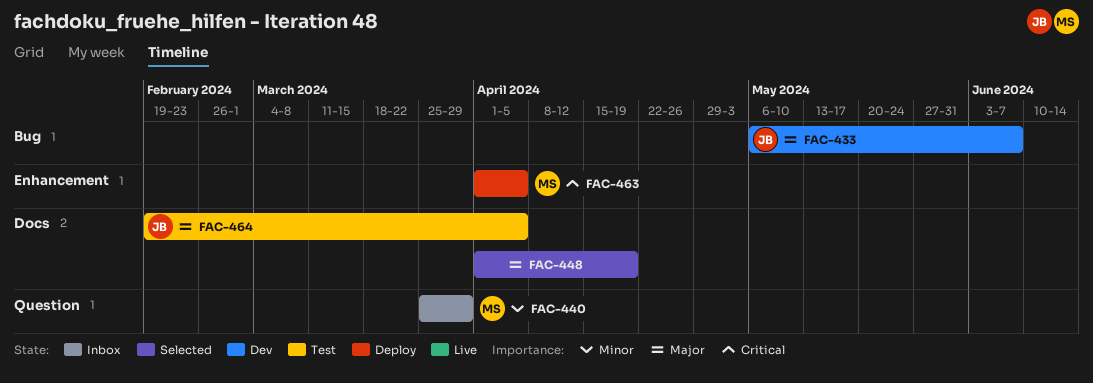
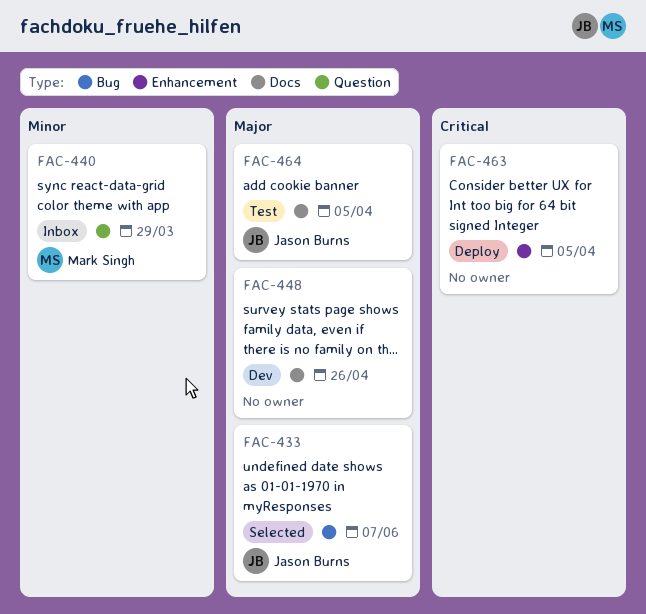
FAC-433, status: Dev -> Selected
FAC-448, status: Selected -> Dev
FAC-448, due: Apr 19 -> Apr 26
FAC-463, owner: Mark Singh -> none

